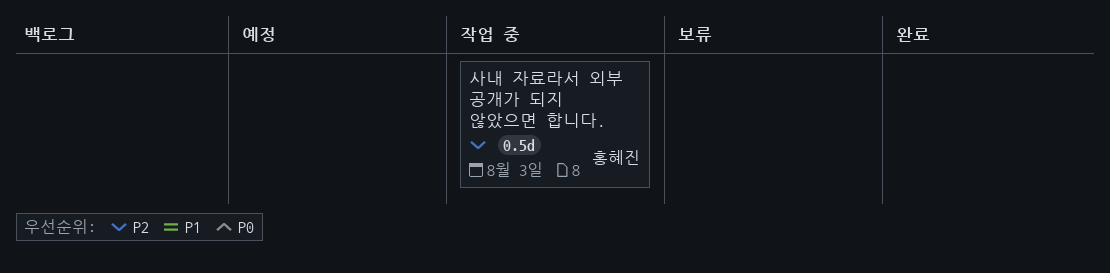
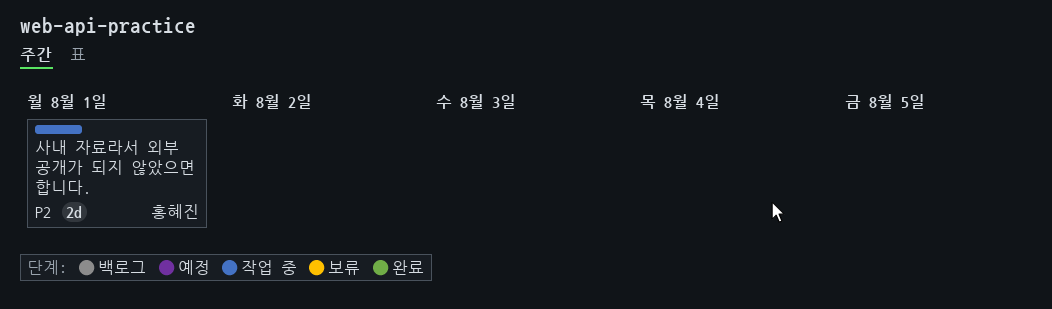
사내 자료라서 외부 공개가 되지 않았으면 합니다., estimate: 0.5d -> 2d
사내 자료라서 외부 공개가 되지 않았으면 합니다., due: Aug 3 -> Aug 1

